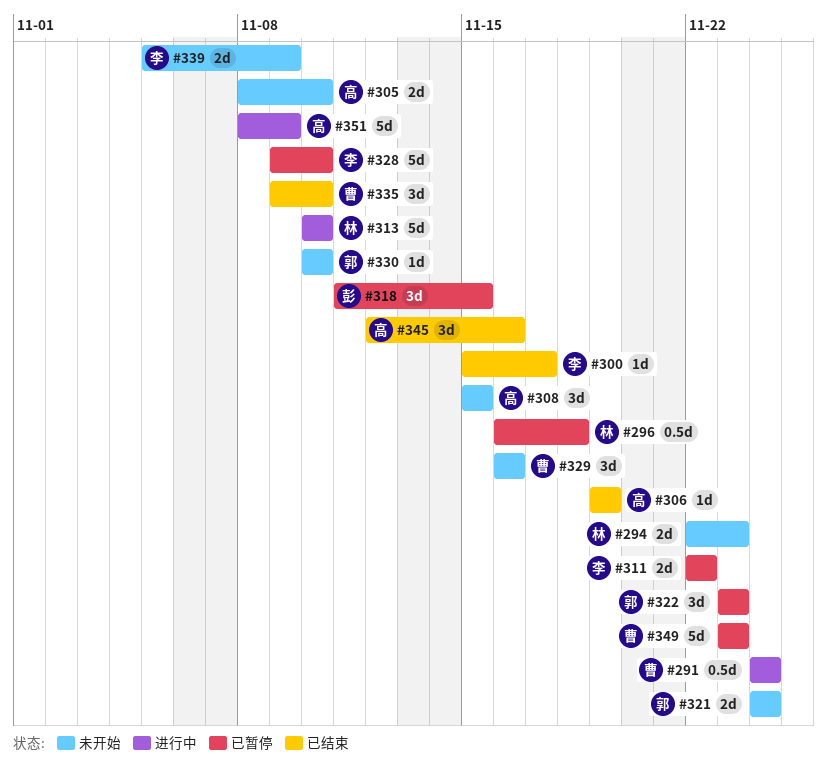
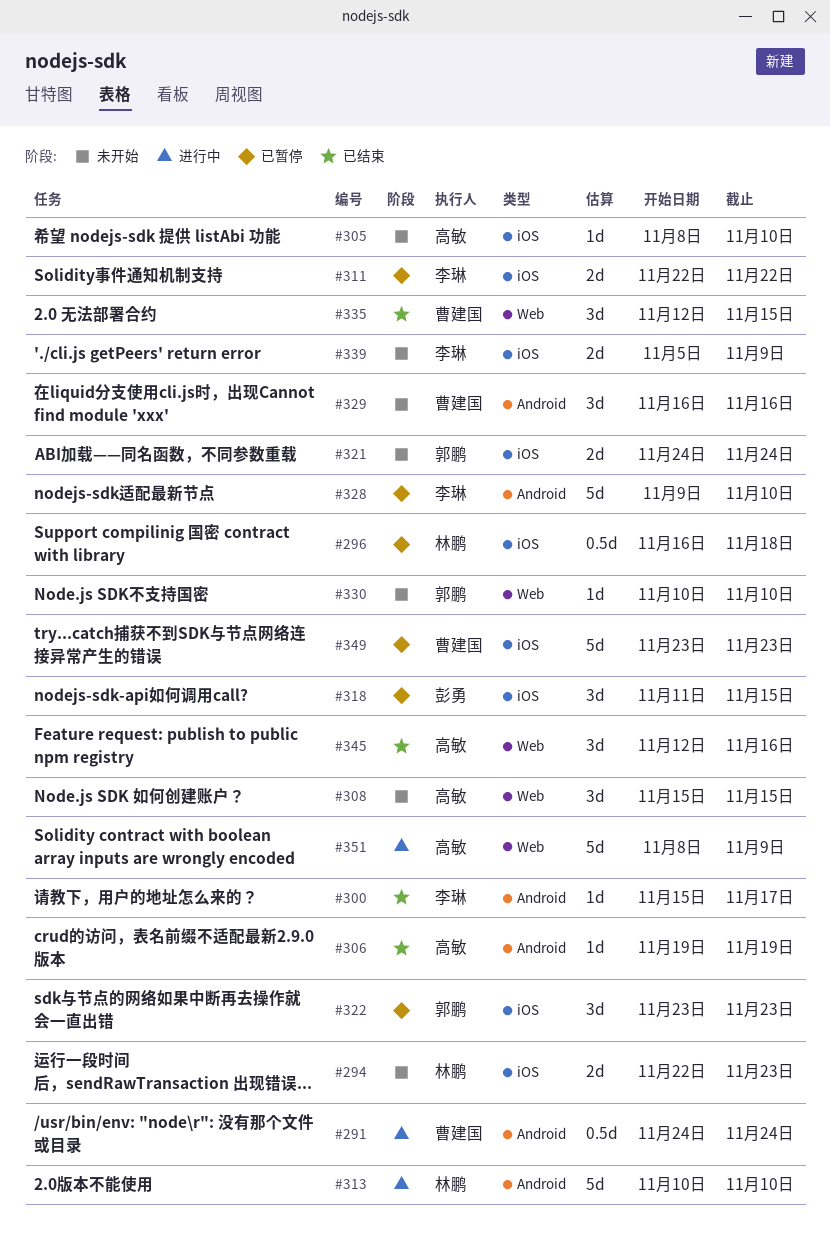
#305, estimate: 2d -> 1d
#335, start: Nov 9 -> Nov 12
#335, due: Nov 10 -> Nov 15

